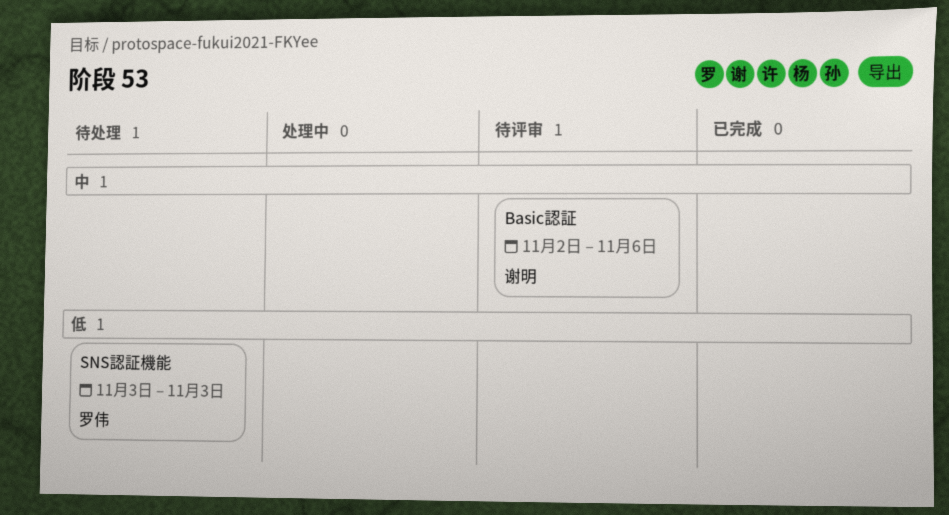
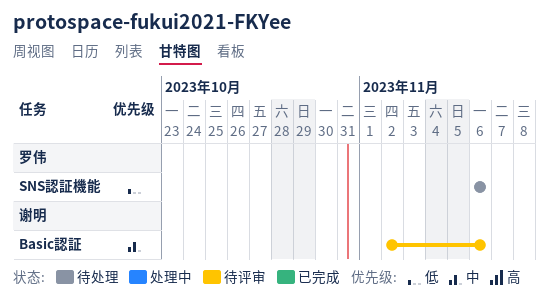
SNS認証機能, start: Nov 3 -> Nov 6
SNS認証機能, due: Nov 3 -> Nov 6

